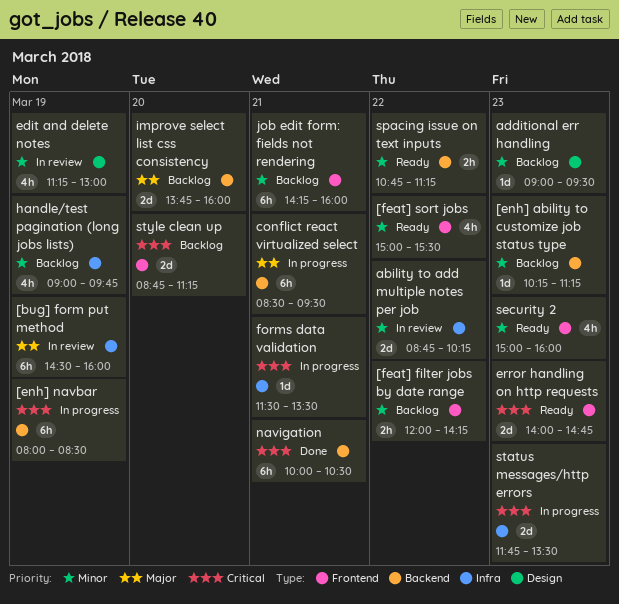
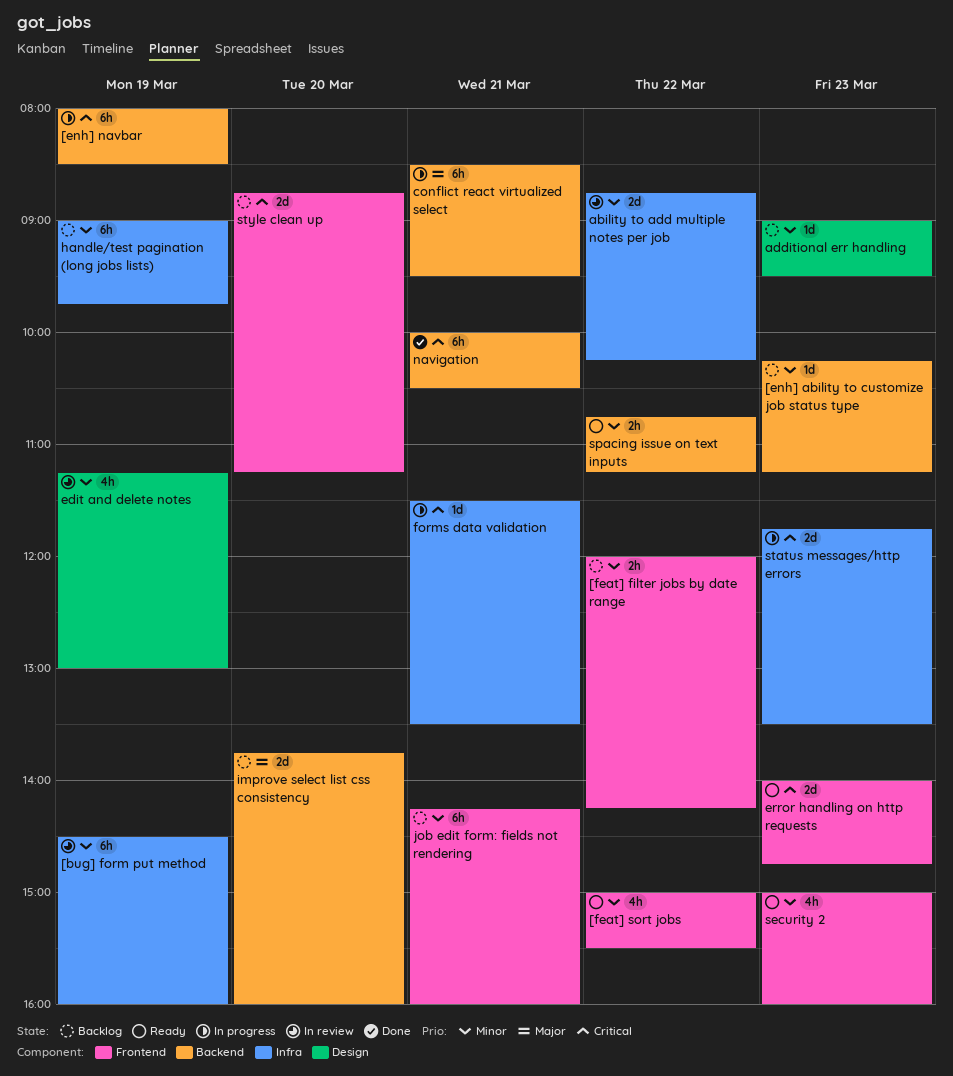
[bug] form put method, priority: Major -> Minor
handle/test pagination (long jobs lists), estimate: 4h -> 6h

